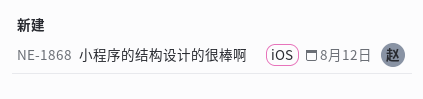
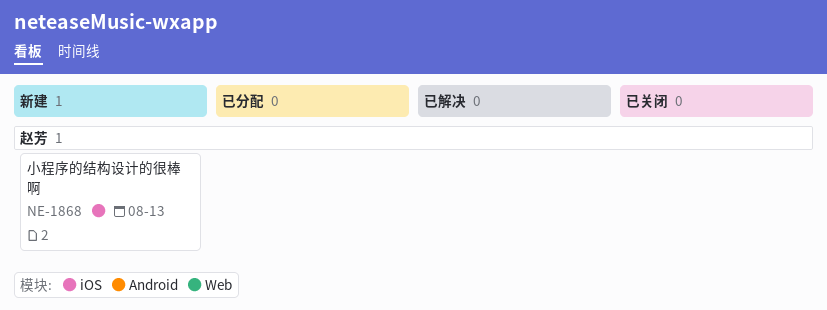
NE-1868, due: Aug 12 -> Aug 13

